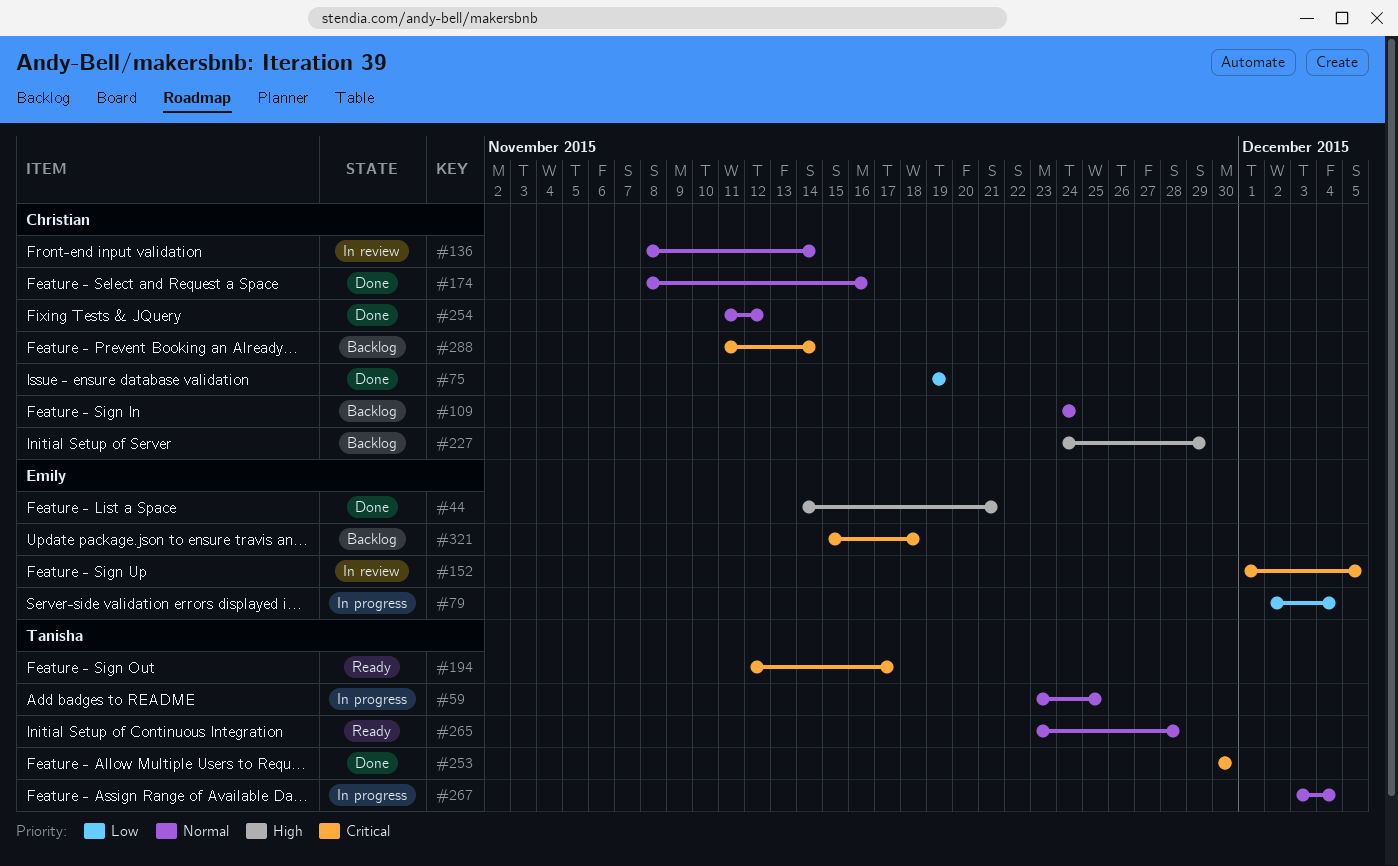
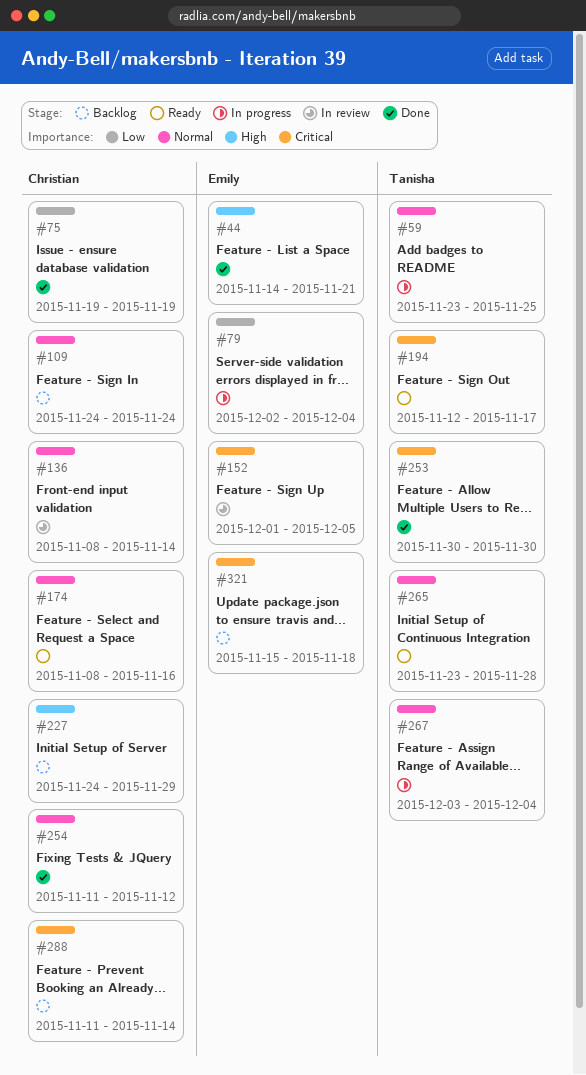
#174, status: Done -> Ready

